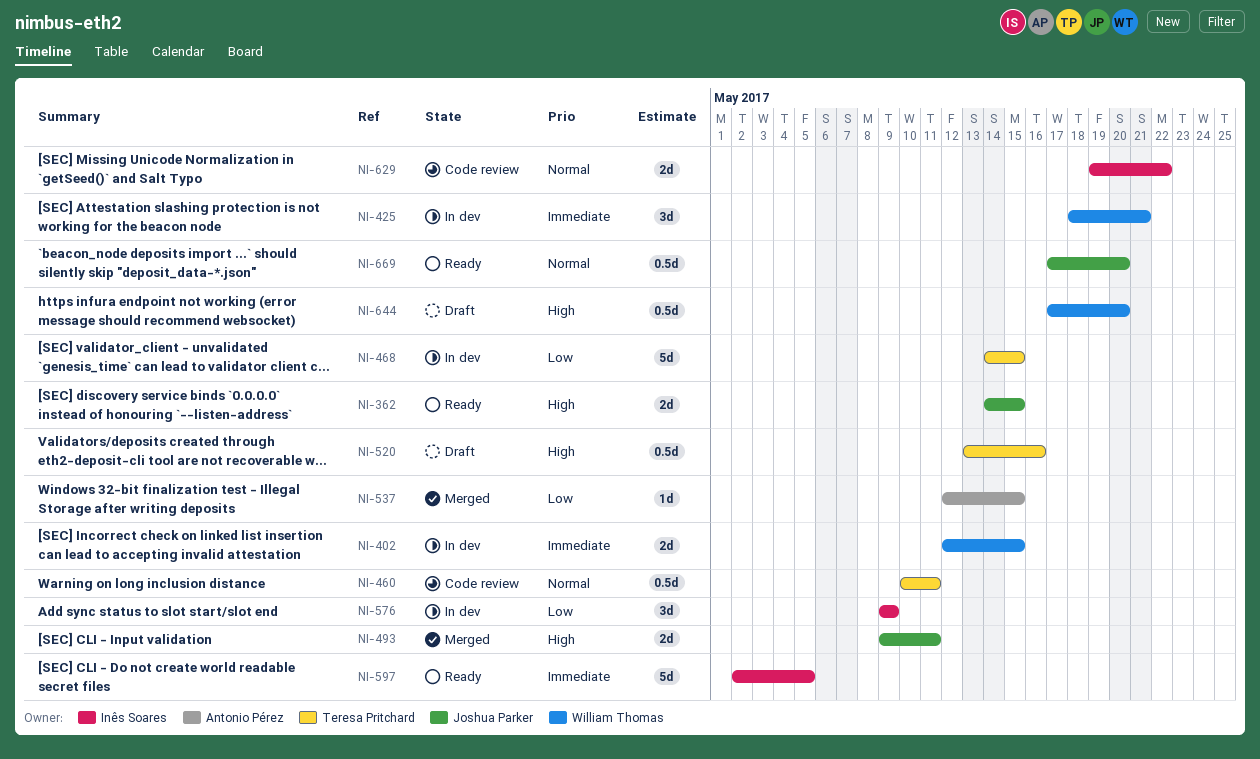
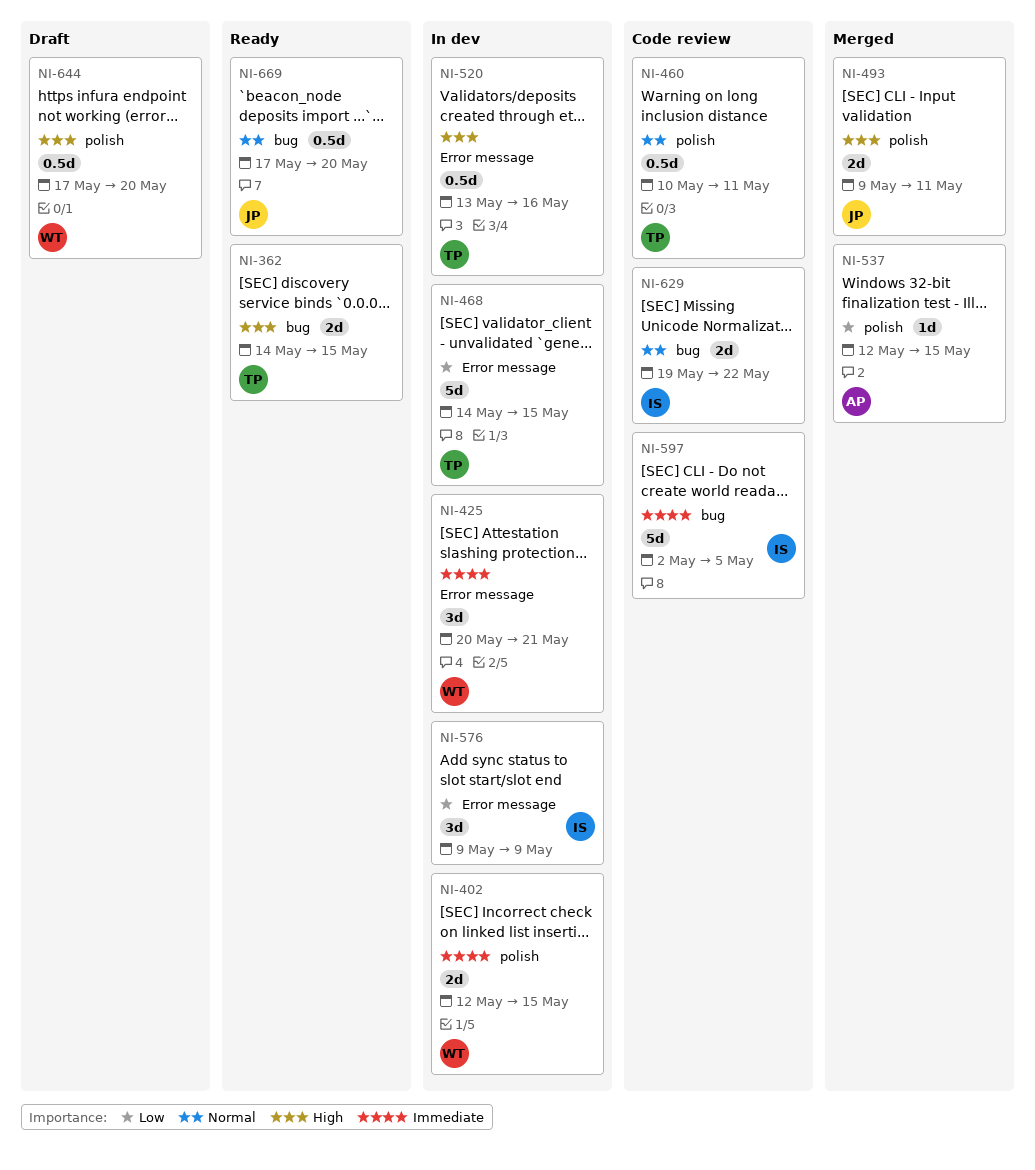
NI-362, owner: Joshua Parker -> Teresa Pritchard
NI-425, start: May 18 -> May 20
NI-520, status: Draft -> In dev
NI-597, status: Ready -> Code review

